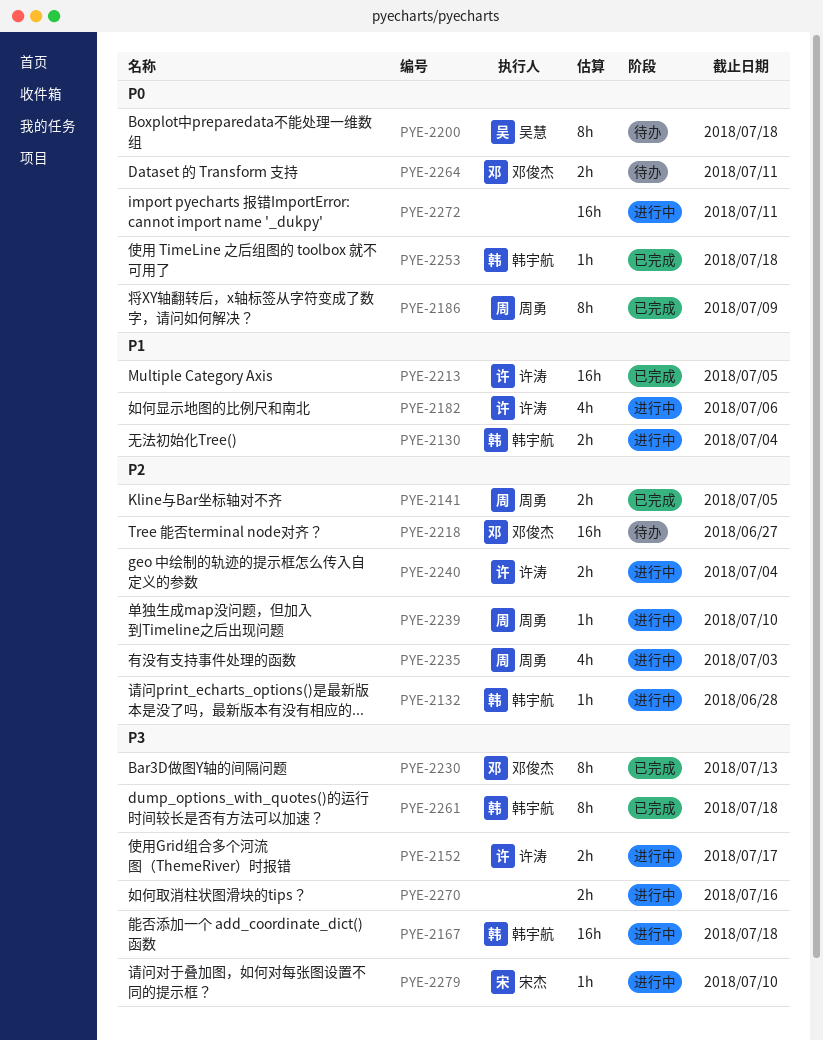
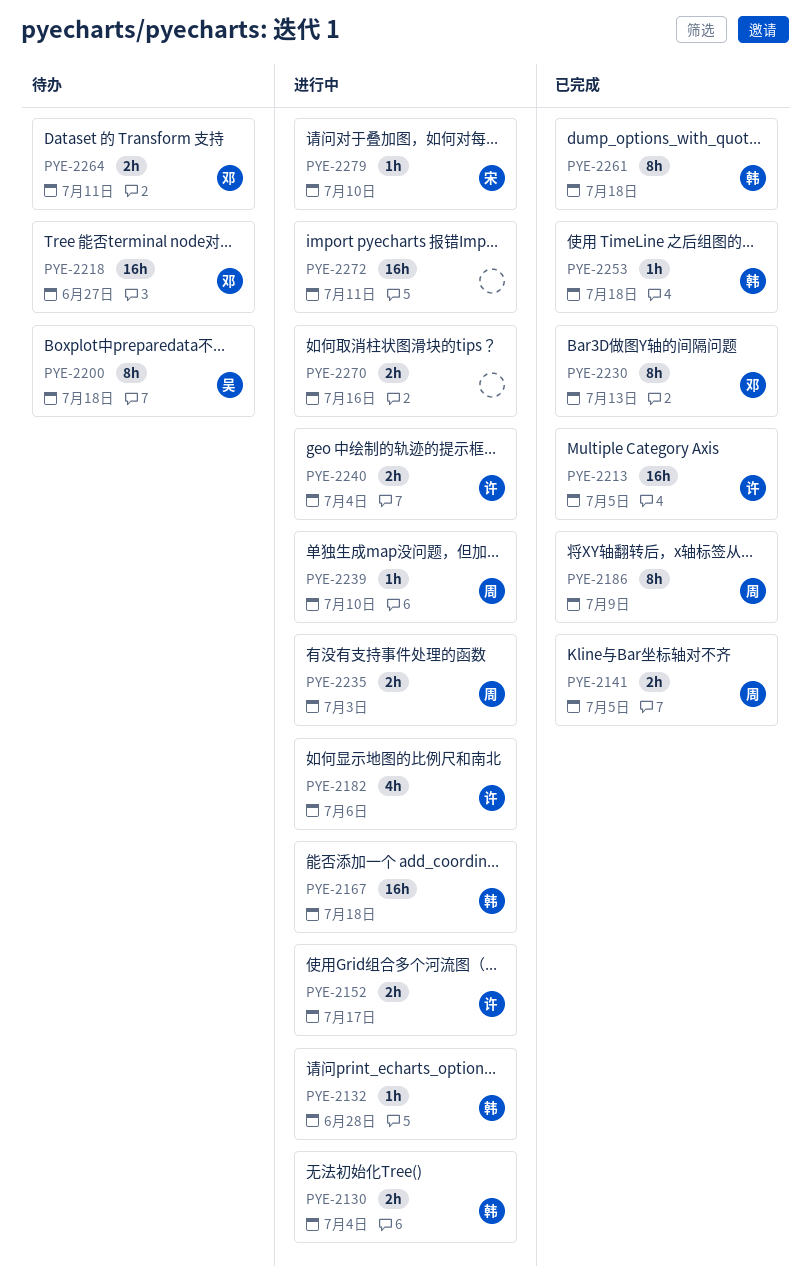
PYE-2235, estimate: 4h -> 2h

